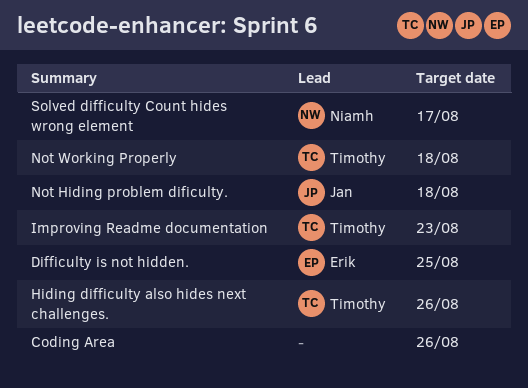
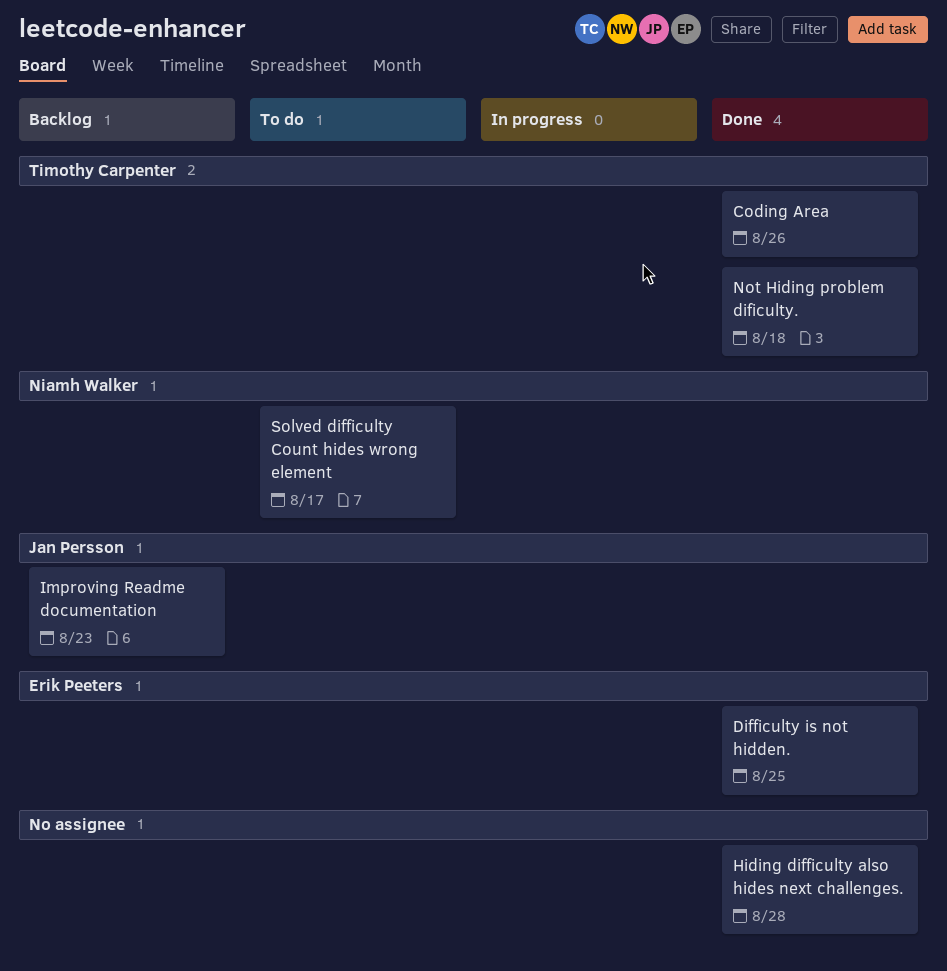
Coding Area, owner: none -> Timothy Carpenter
Hiding difficulty also hides next challenges., owner: Timothy Carpenter -> none
Hiding difficulty also hides next challenges., due: Aug 26 -> Aug 28
Improving Readme documentation, owner: Timothy Carpenter -> Jan Persson
Not Hiding problem dificulty., owner: Jan Persson -> Timothy Carpenter
Not Working Properly: present -> none

